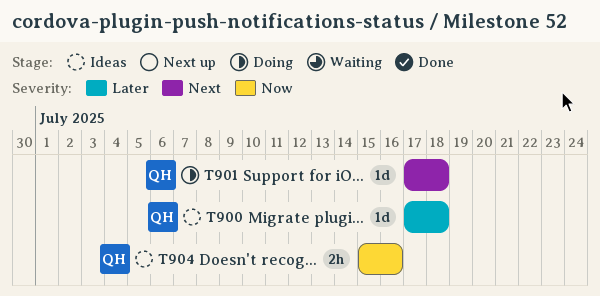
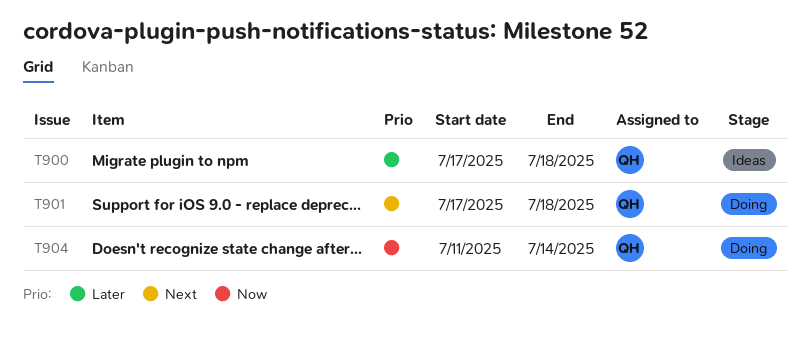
T904, status: Ideas -> Doing
T904, start: Jul 15 -> Jul 11
T904, due: Jul 16 -> Jul 14

